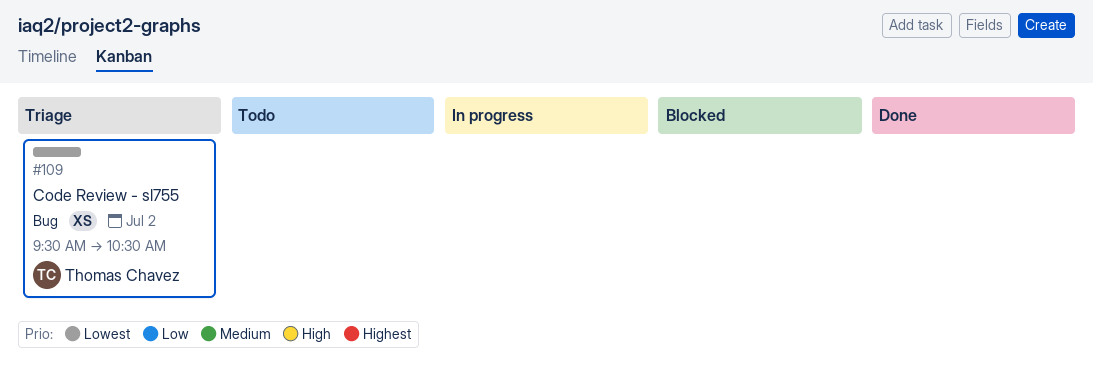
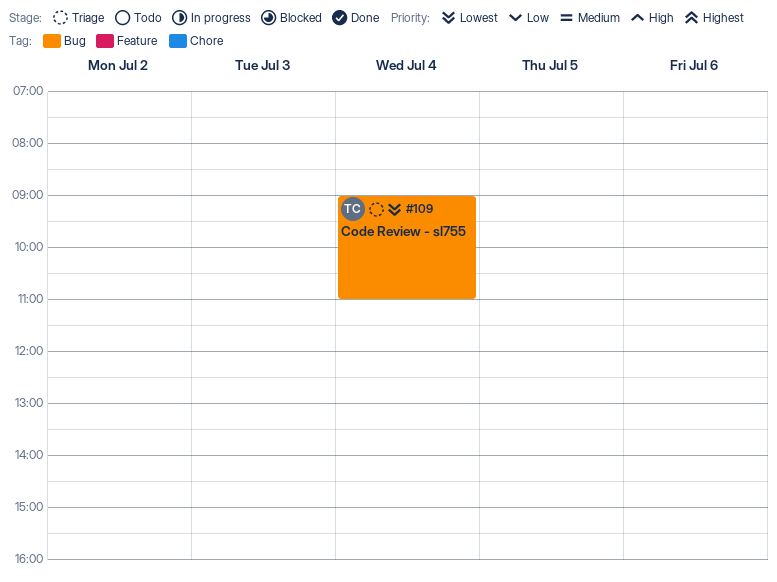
#109, day: Jul 2 -> Jul 4
#109, begins: 09:30 -> 09:00
#109, ends: 10:30 -> 11:00

